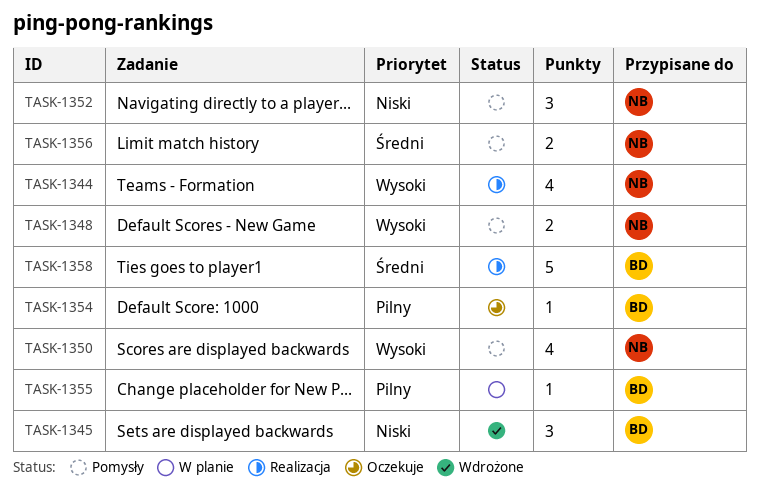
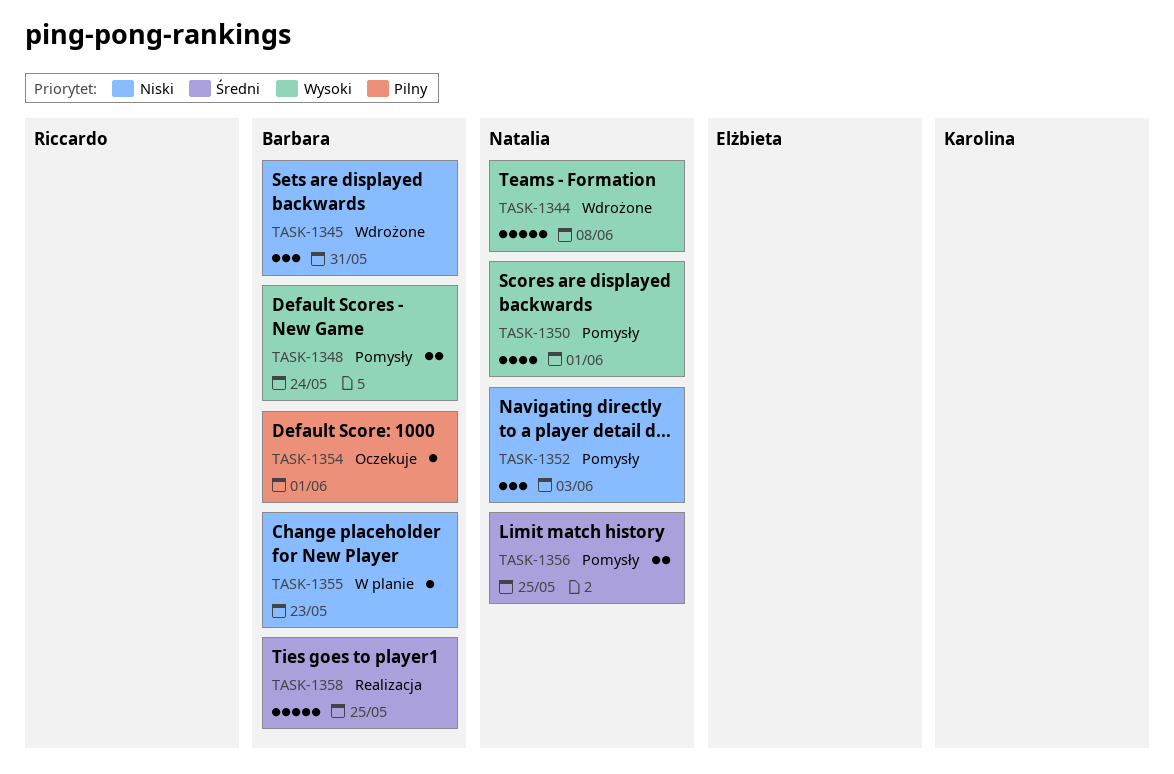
TASK-1344, status: Realizacja -> Wdrożone
TASK-1344, estimate: 4 -> 5
TASK-1348, owner: Natalia -> Barbara
TASK-1355, priority: Pilny -> Niski

